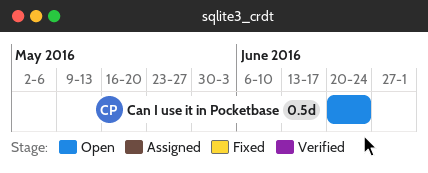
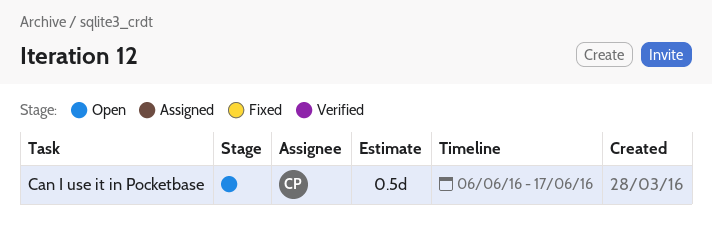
Can I use it in Pocketbase, start: Jun 20 -> Jun 6
Can I use it in Pocketbase, due: Jun 24 -> Jun 17

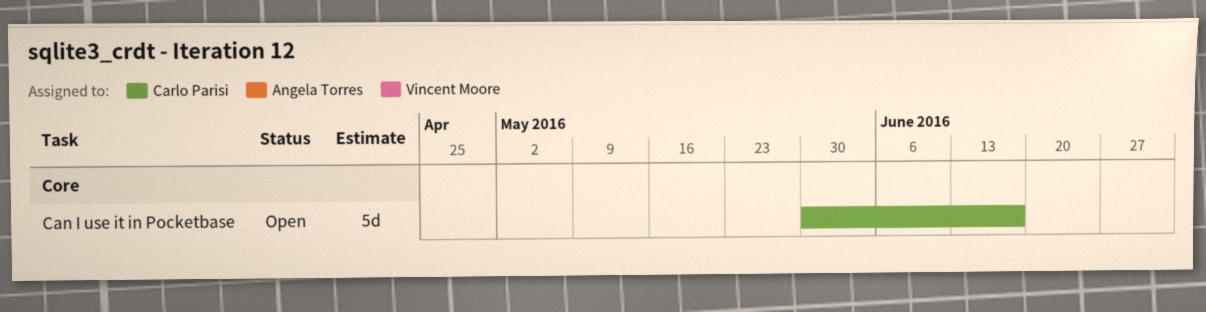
Can I use it in Pocketbase, estimate: 0.5d -> 5d
Can I use it in Pocketbase, start: Jun 6 -> May 30

